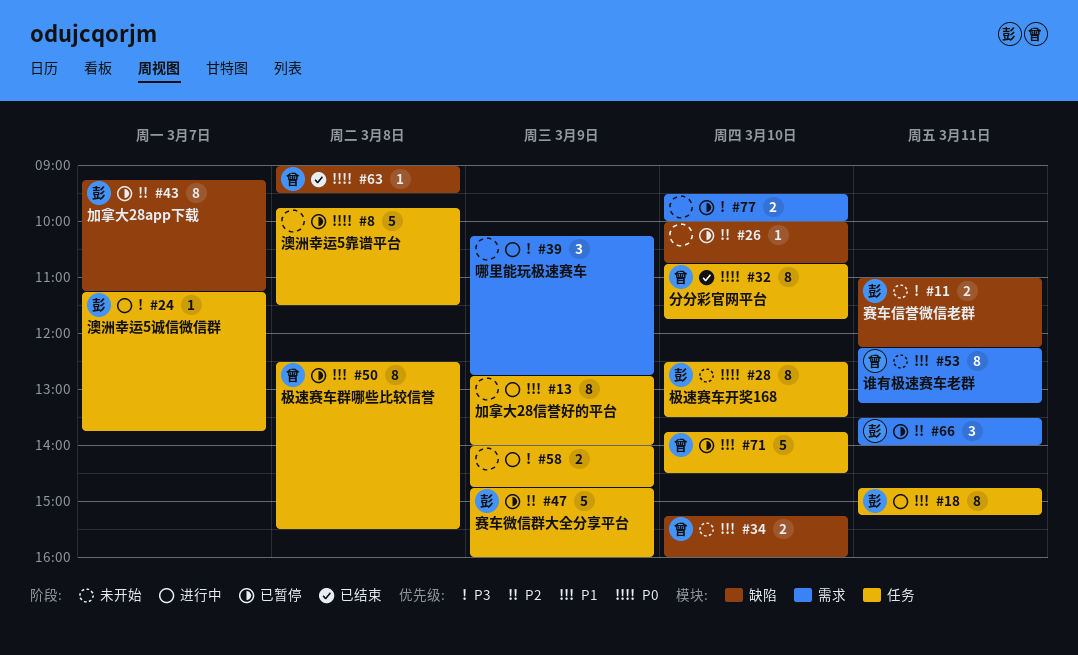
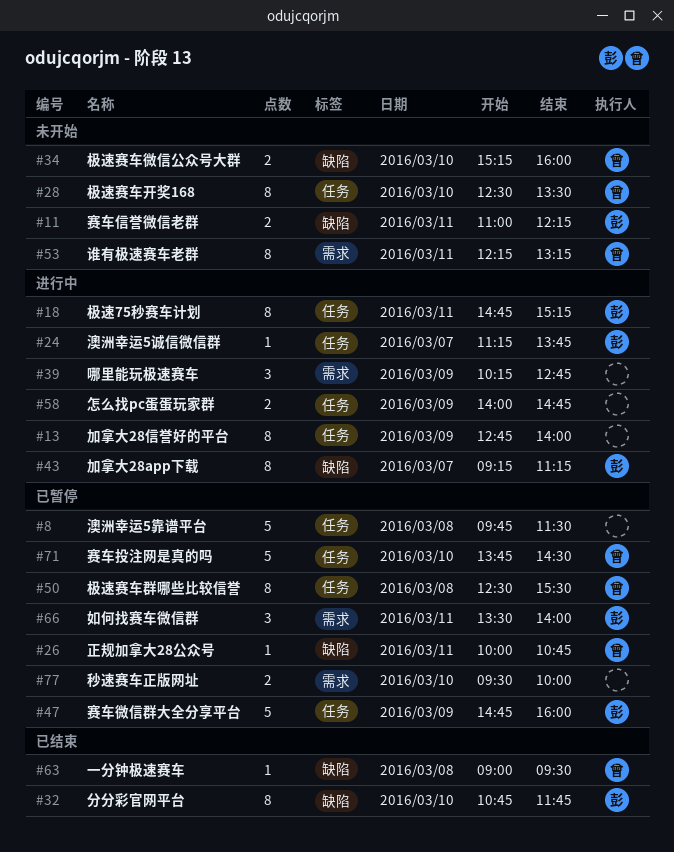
#26, owner: none -> 曾
#26, day: Mar 10 -> Mar 11
#28, owner: 彭 -> 曾
#32, owner: 曾 -> 彭
#32, label: 任务 -> 缺陷
#43, status: 已暂停 -> 进行中

